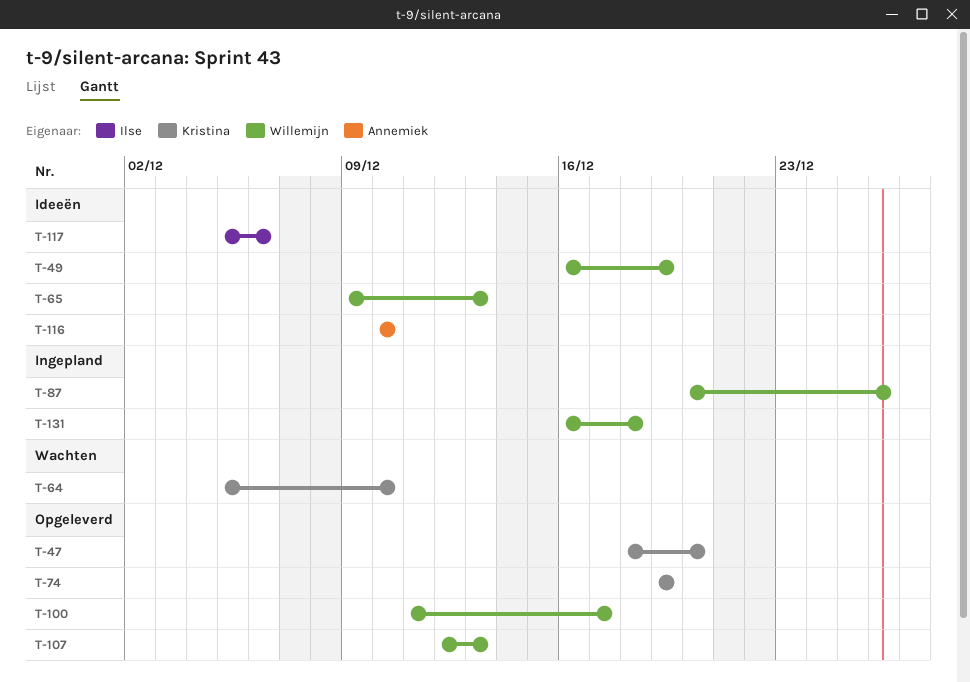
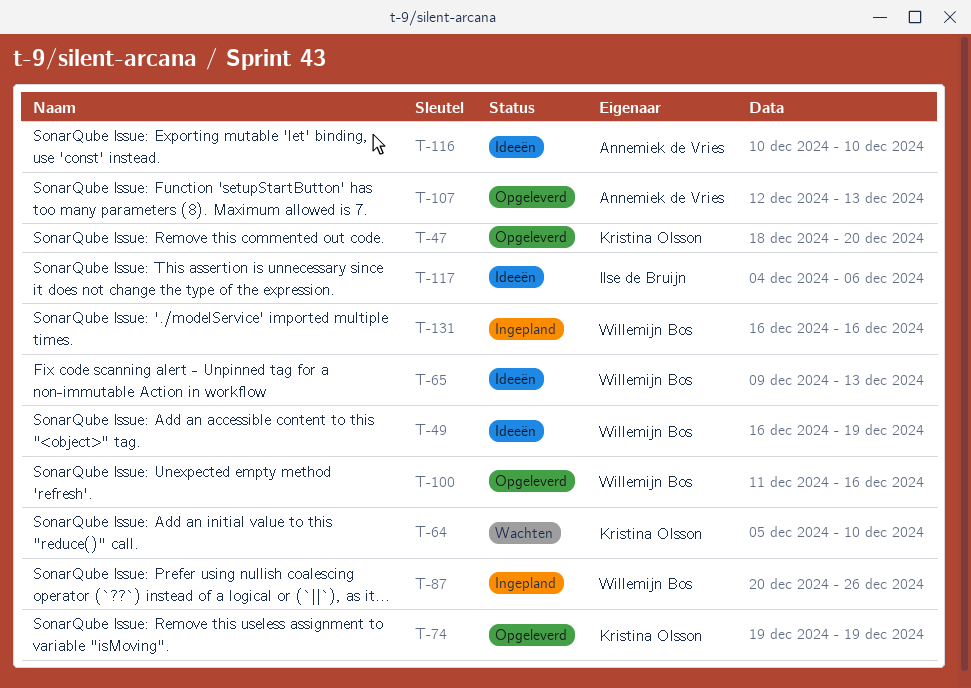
T-100, due: Dec 17 -> Dec 16
T-107, owner: Willemijn Bos -> Annemiek de Vries
T-117, start: Dec 5 -> Dec 4
T-131, due: Dec 18 -> Dec 16

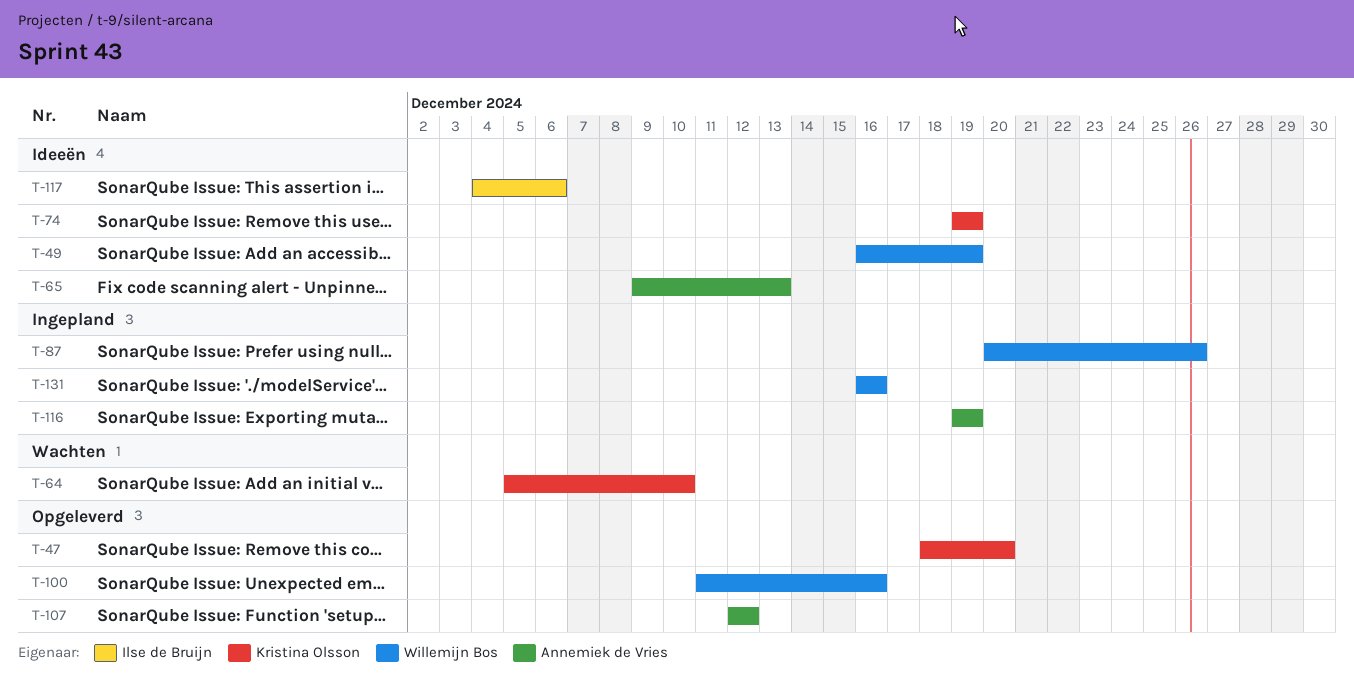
T-65, owner: Willemijn Bos -> Annemiek de Vries
T-74, status: Opgeleverd -> Ideeën
T-107, due: Dec 13 -> Dec 12
T-116, status: Ideeën -> Ingepland
T-116, start: Dec 10 -> Dec 19
T-116, due: Dec 10 -> Dec 19

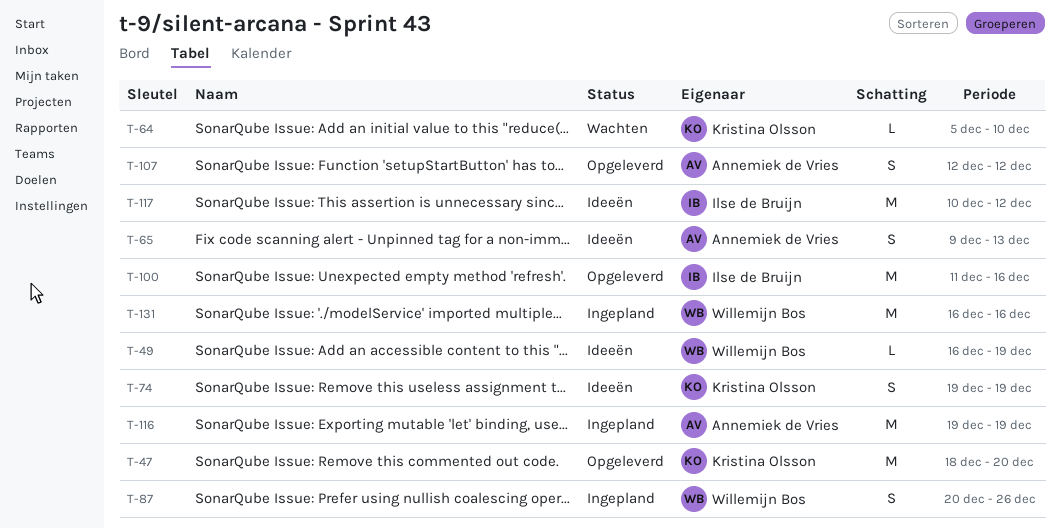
T-100, owner: Willemijn Bos -> Ilse de Bruijn
T-117, start: Dec 4 -> Dec 10
T-117, due: Dec 6 -> Dec 12

